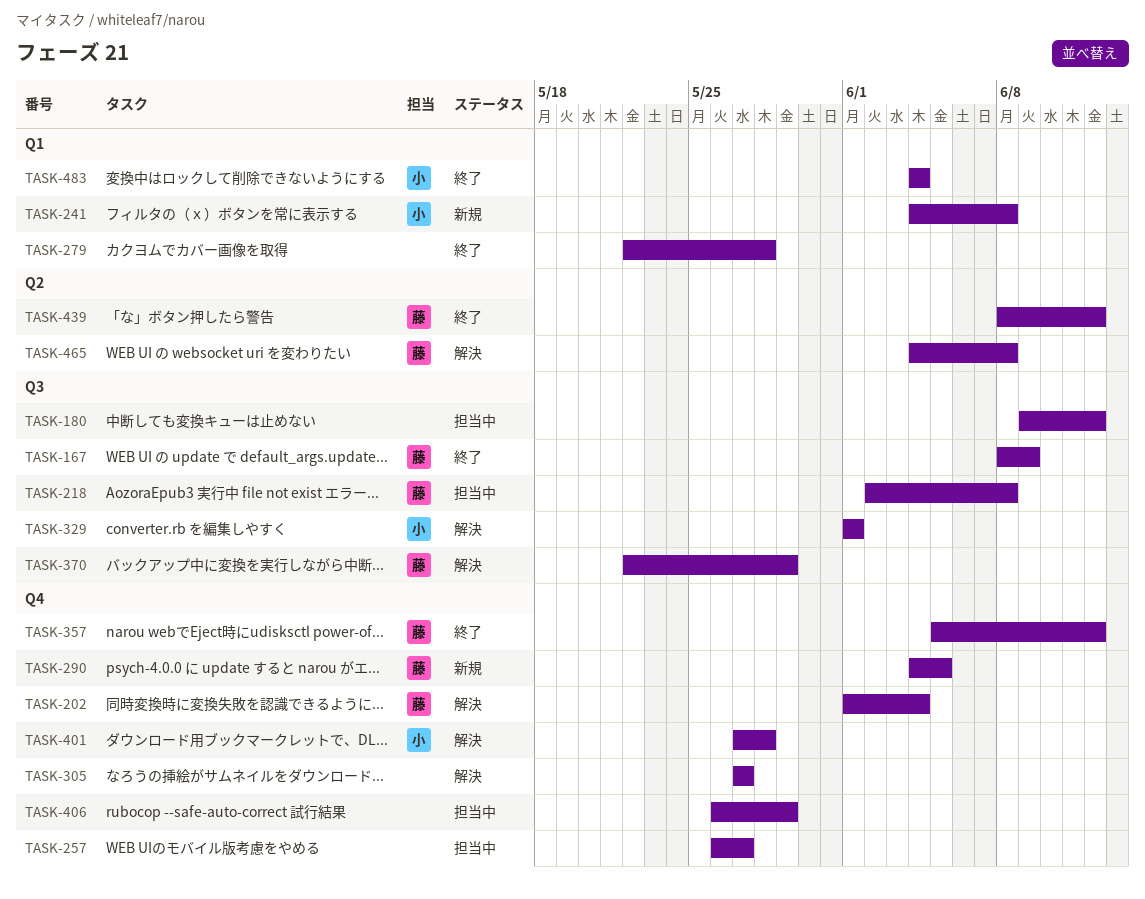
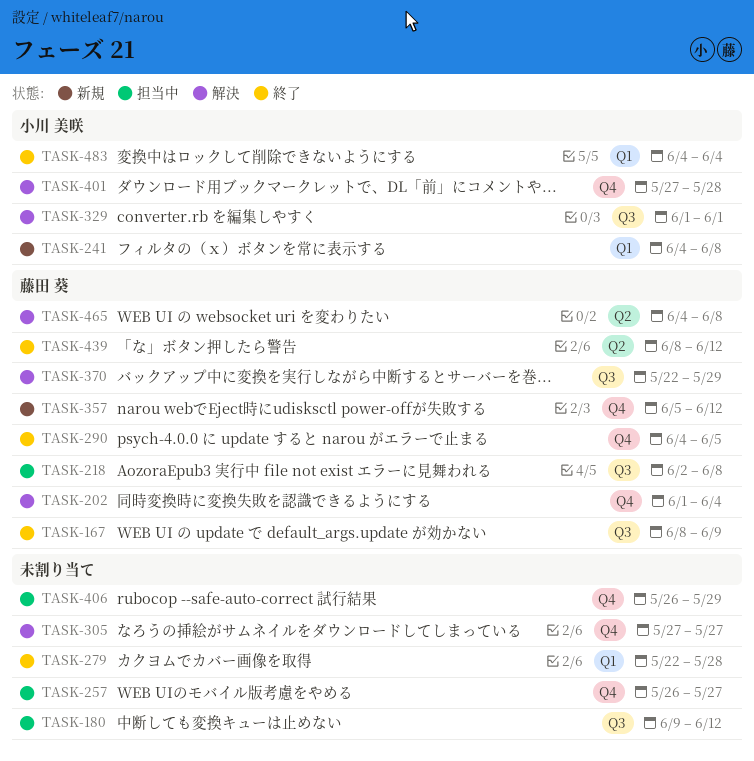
TASK-290, status: 新規 -> 終了
TASK-357, status: 終了 -> 新規

